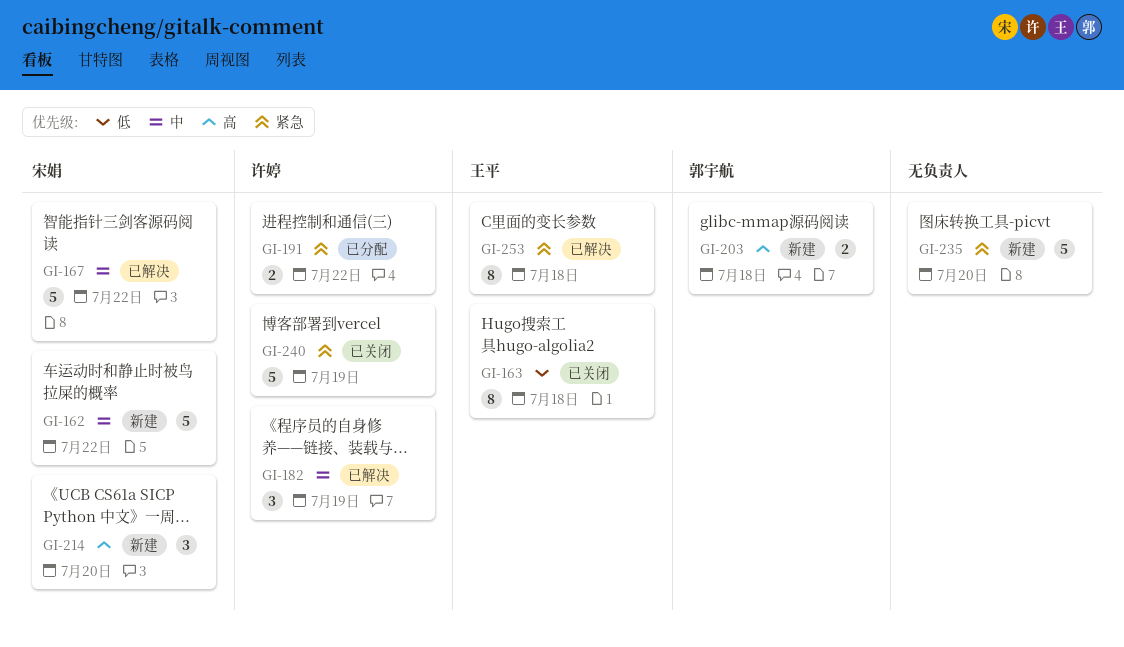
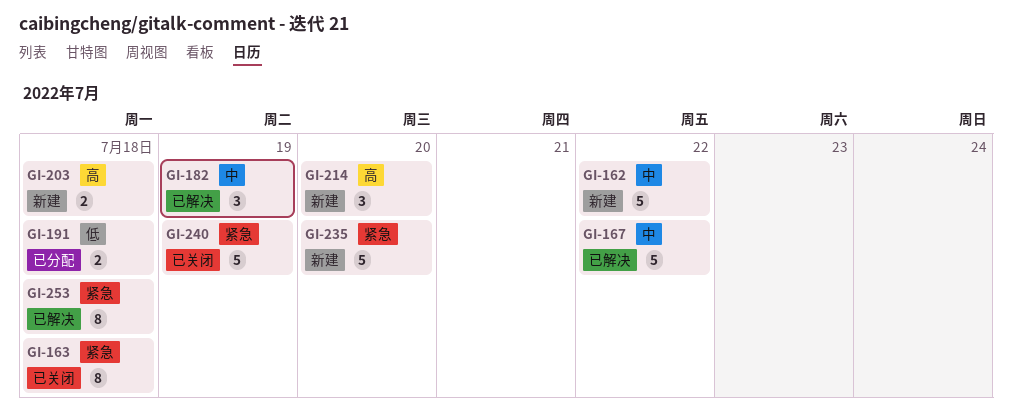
GI-163, priority: 低 -> 紧急
GI-191, priority: 紧急 -> 低
GI-191, day: Jul 22 -> Jul 18

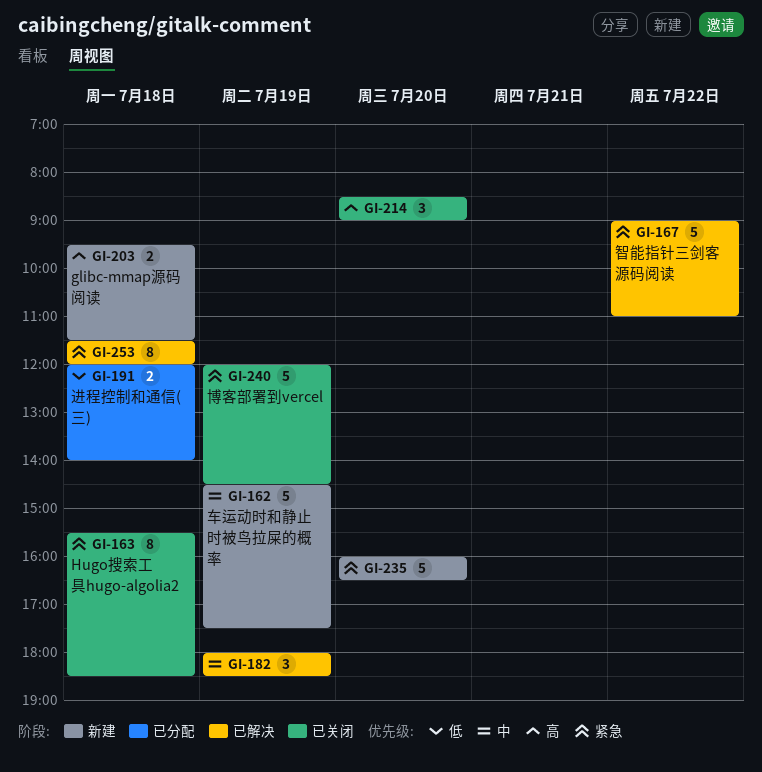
GI-162, day: Jul 22 -> Jul 19
GI-167, priority: 中 -> 紧急
GI-214, status: 新建 -> 已关闭

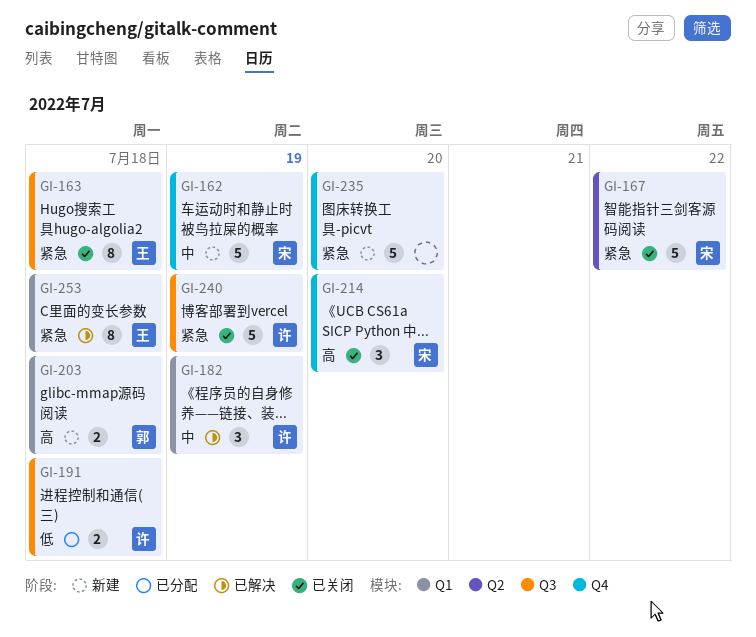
GI-167, status: 已解决 -> 已关闭

